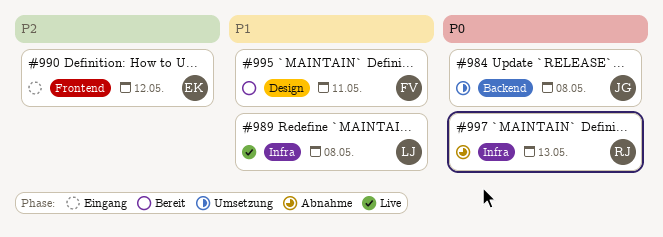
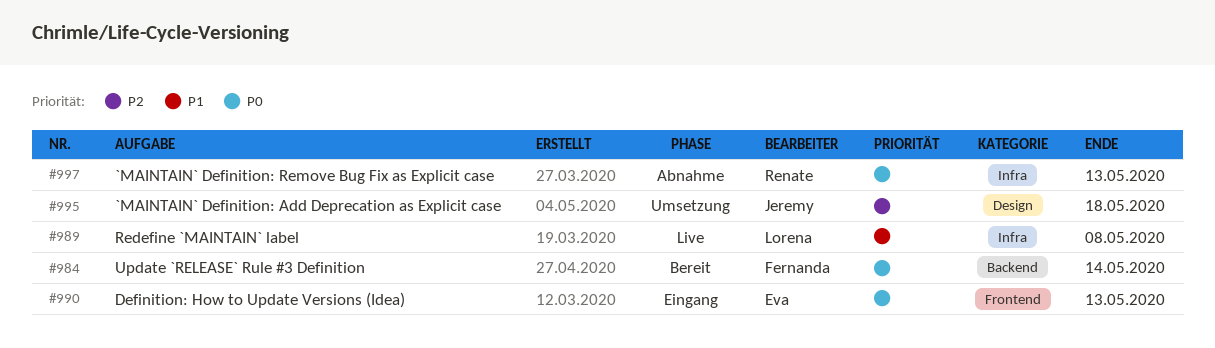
#984, status: Umsetzung -> Bereit
#984, owner: Jeremy -> Fernanda
#984, due: May 8 -> May 14
#990, priority: P2 -> P0
#990, due: May 12 -> May 13
#995, status: Bereit -> Umsetzung
#995, owner: Fernanda -> Jeremy
#995, priority: P1 -> P2
#995, due: May 11 -> May 18

